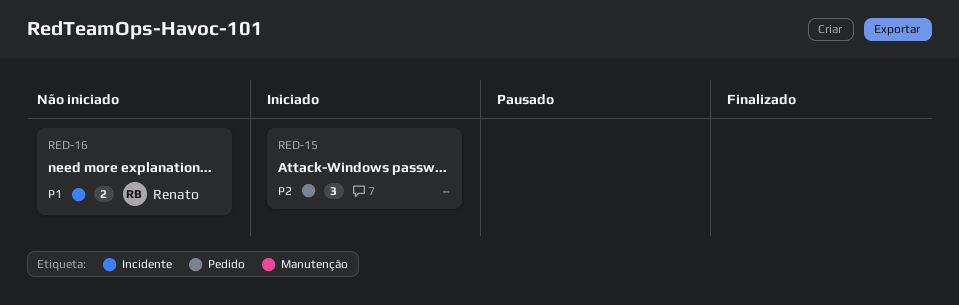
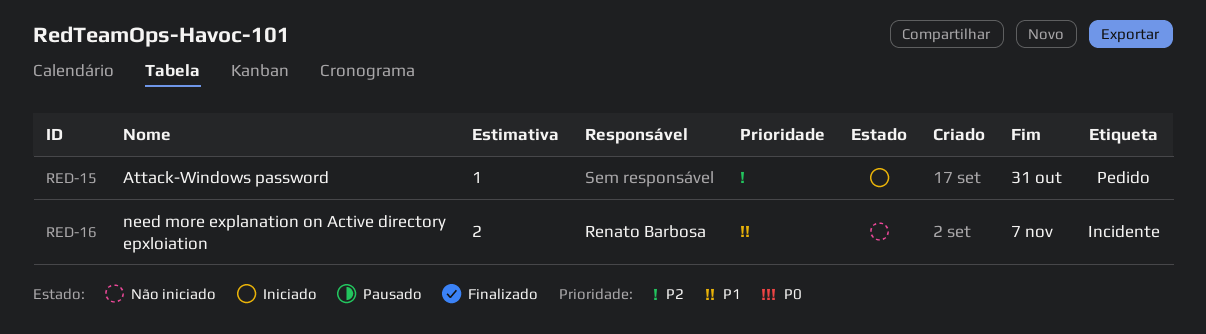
RED-15, estimate: 3 -> 1

